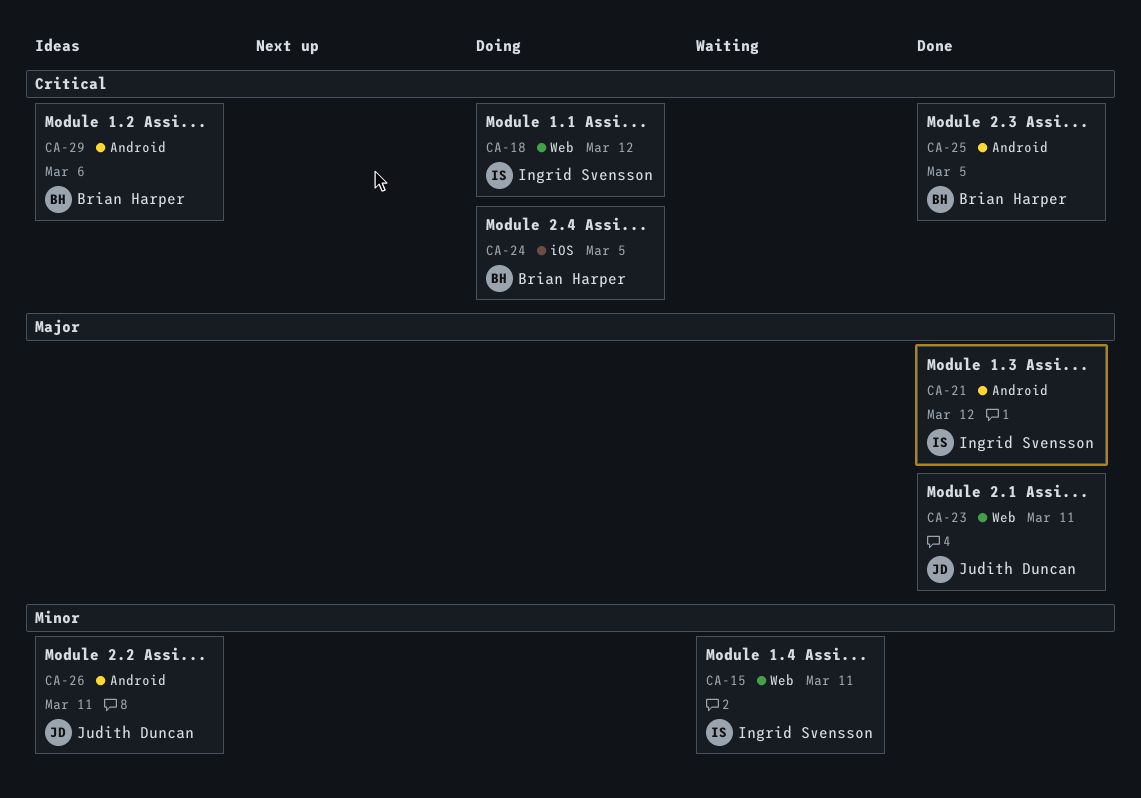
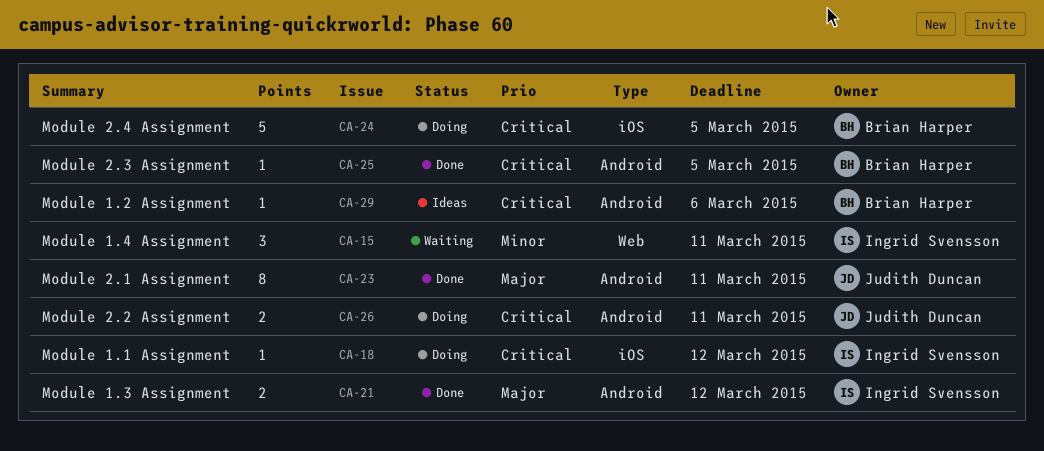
CA-18, label: Web -> iOS
CA-23, label: Web -> Android
CA-26, status: Ideas -> Doing
CA-26, priority: Minor -> Critical

